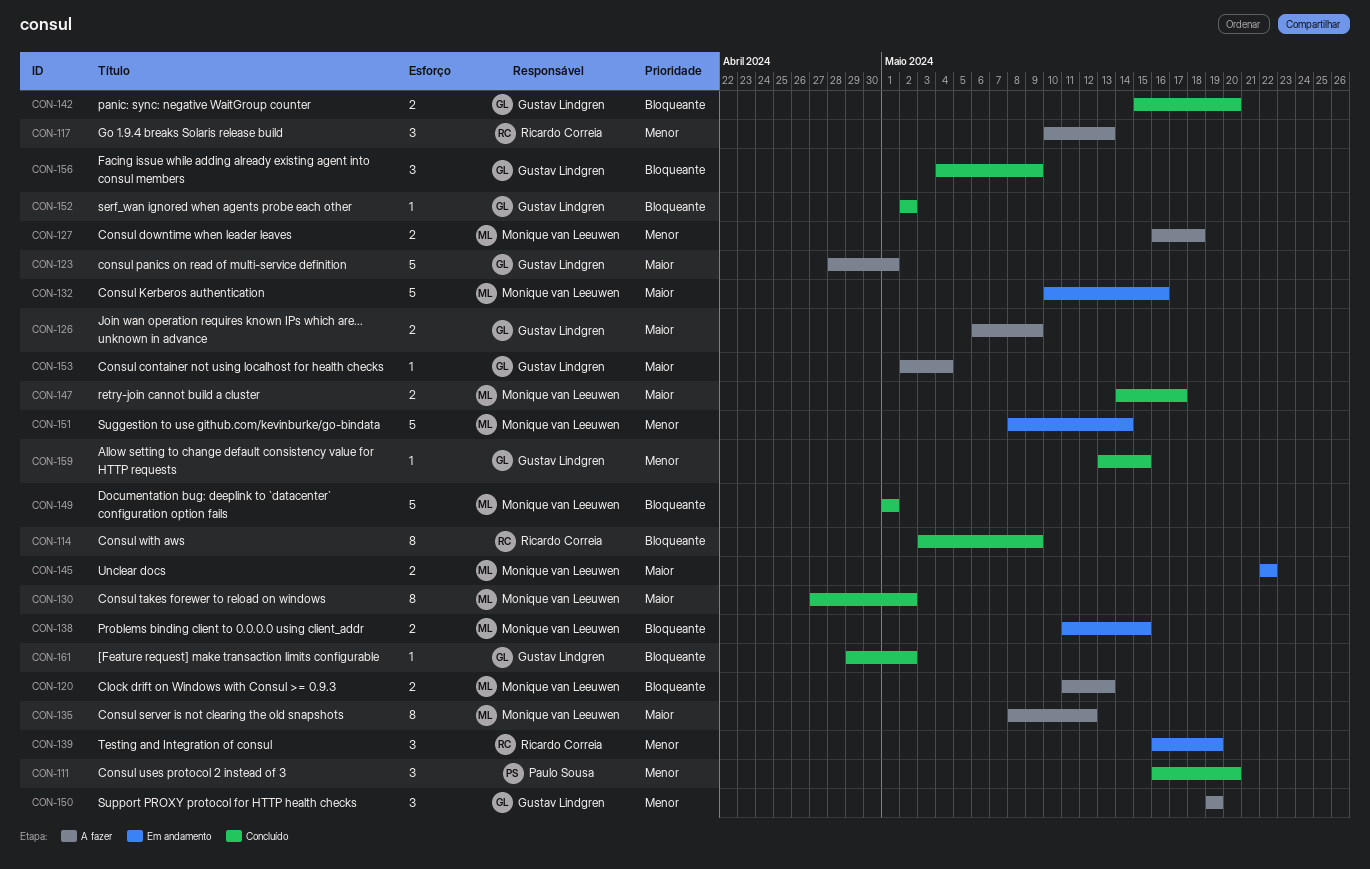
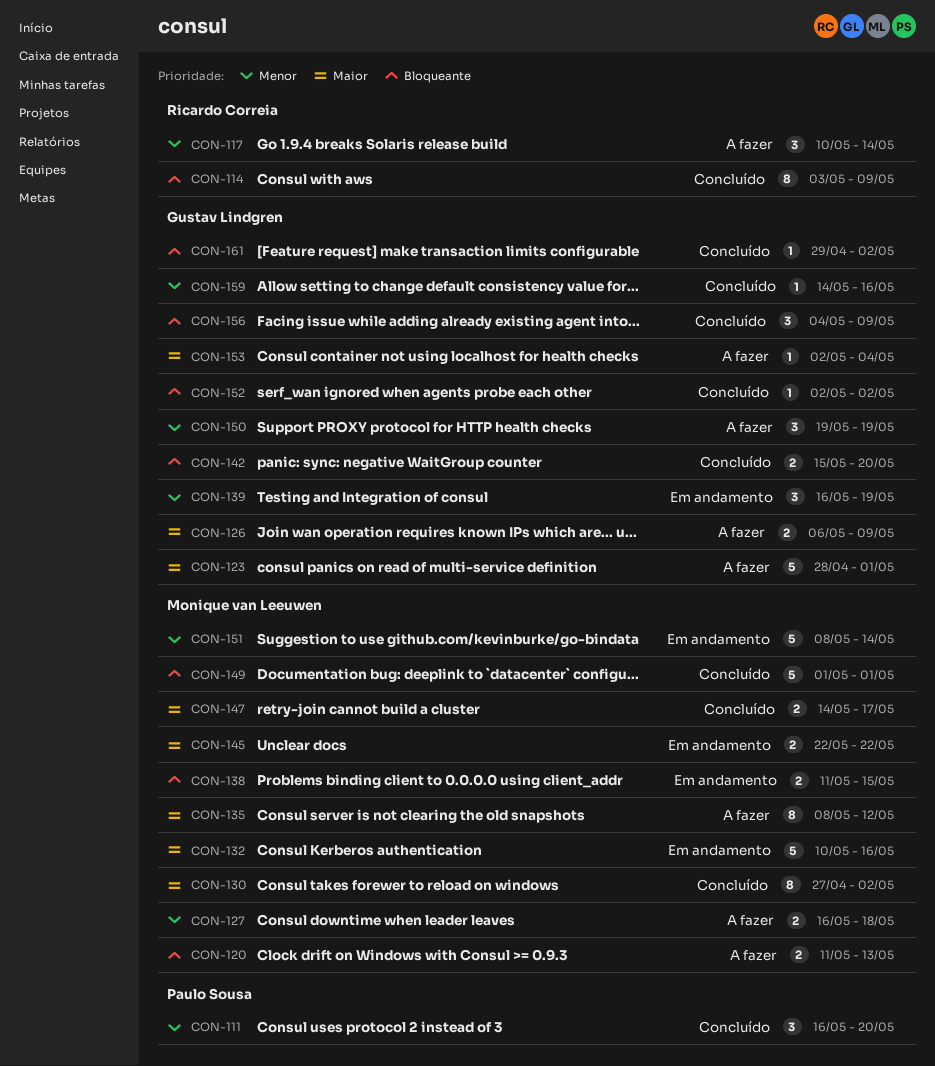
CON-117, due: May 13 -> May 14
CON-139, owner: Ricardo Correia -> Gustav Lindgren
CON-159, start: May 13 -> May 14
CON-159, due: May 15 -> May 16

